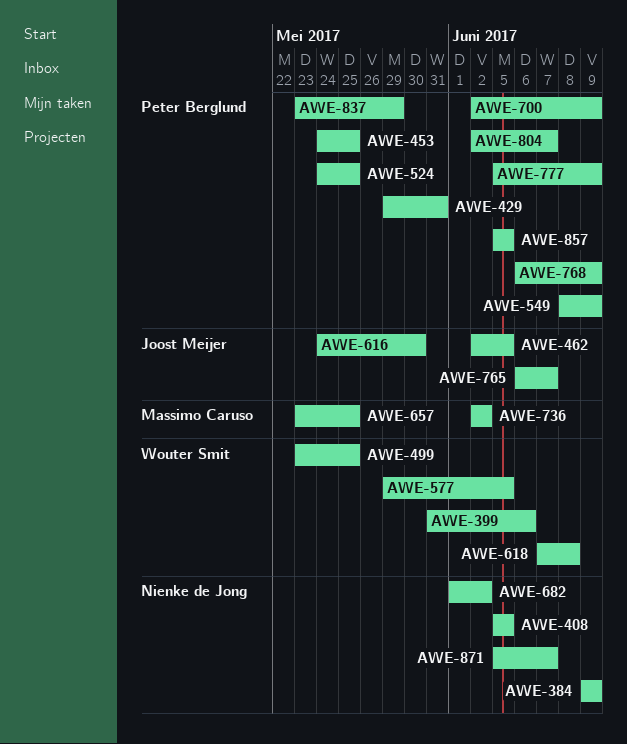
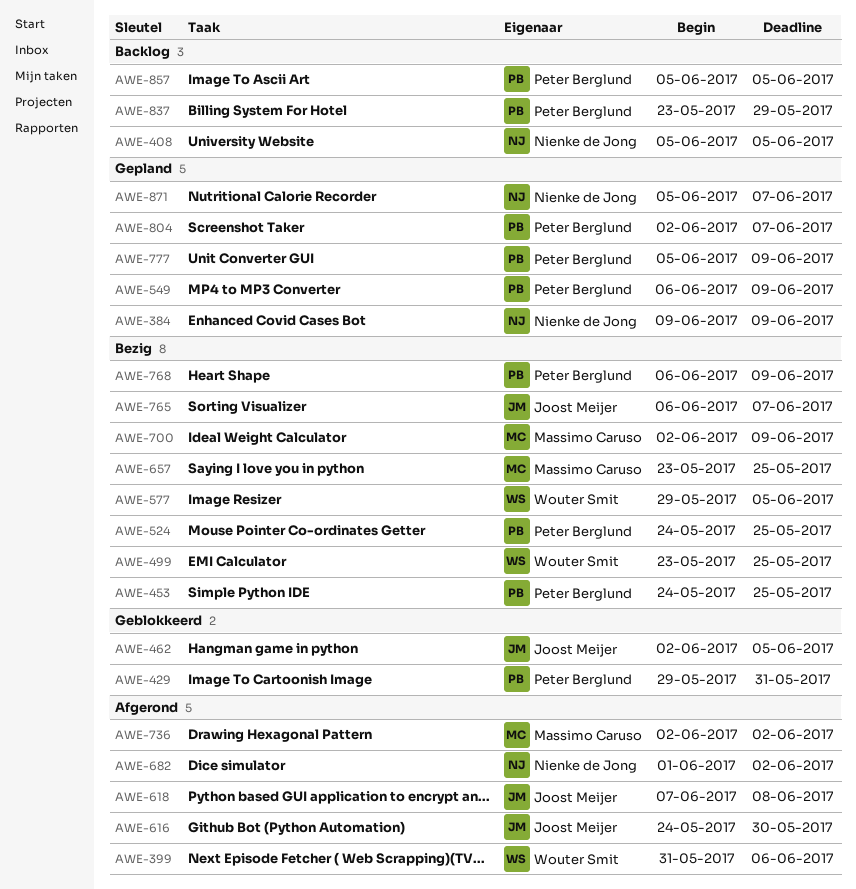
AWE-549, start: Jun 8 -> Jun 6
AWE-618, owner: Wouter Smit -> Joost Meijer
AWE-700, owner: Peter Berglund -> Massimo Caruso

